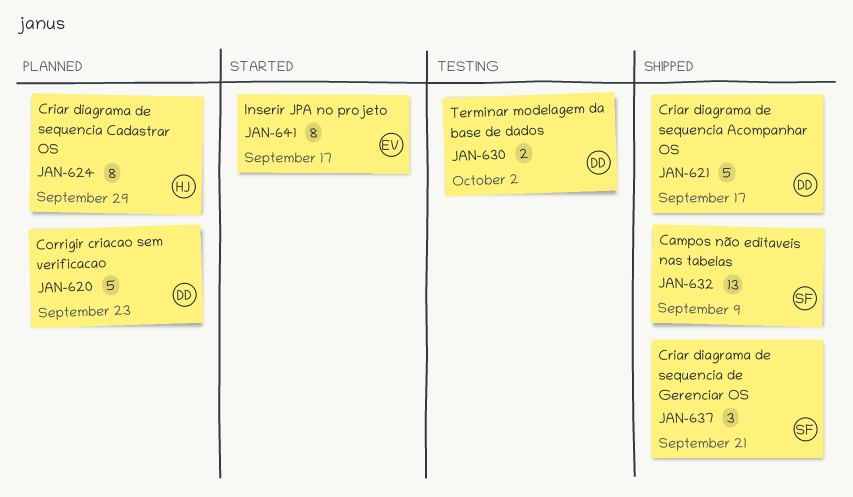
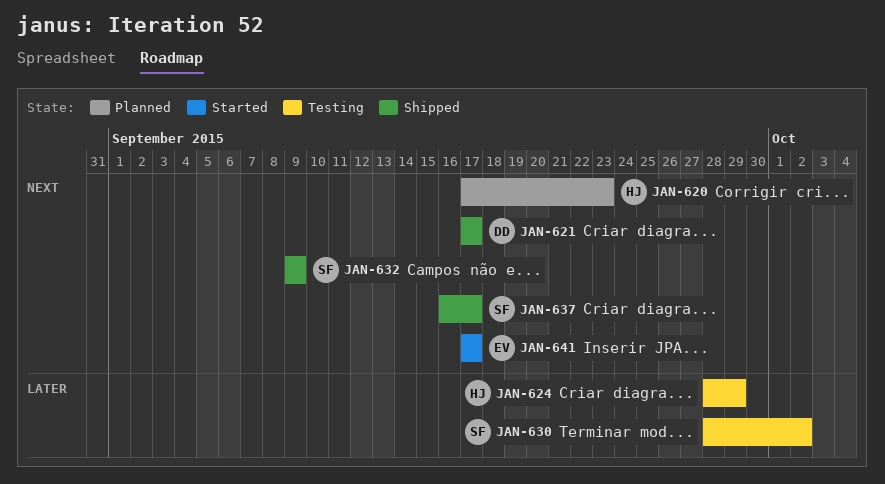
JAN-620, owner: DD -> HJ
JAN-624, status: Planned -> Testing
JAN-630, owner: DD -> SF
JAN-637, due: Sep 21 -> Sep 17

